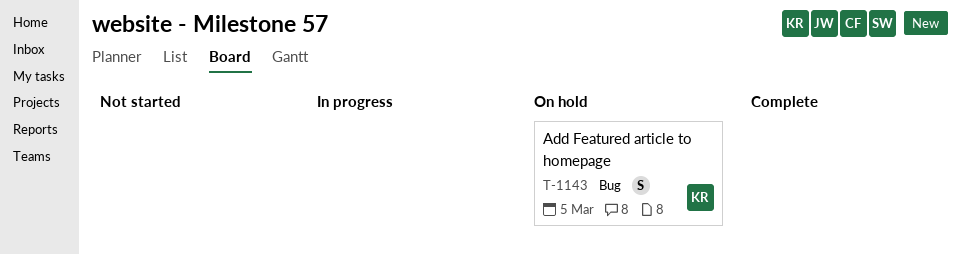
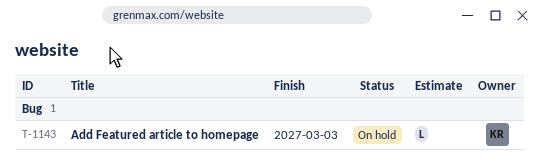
T-1143, estimate: S -> L
T-1143, due: Mar 5 -> Mar 3

